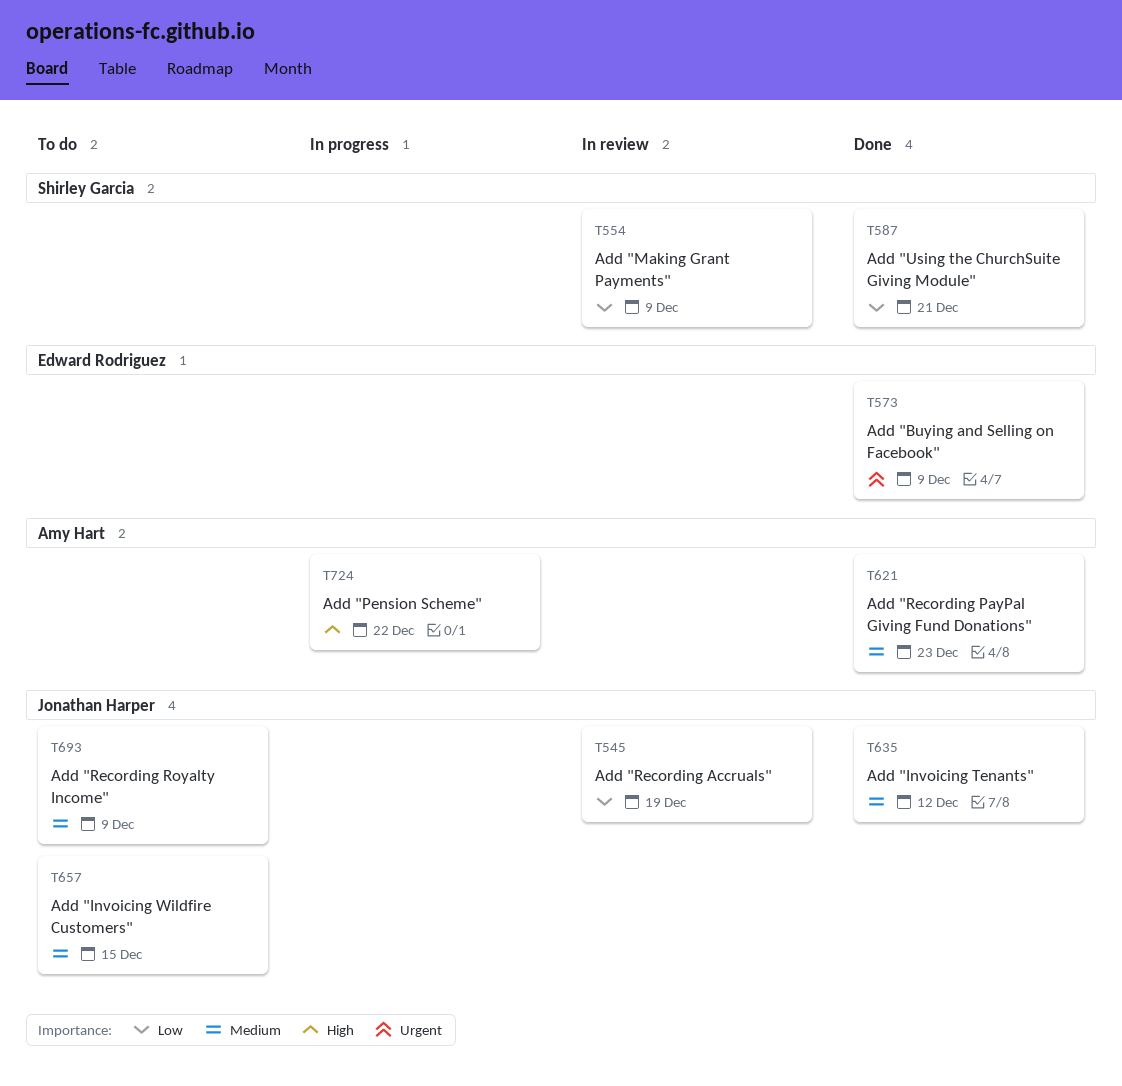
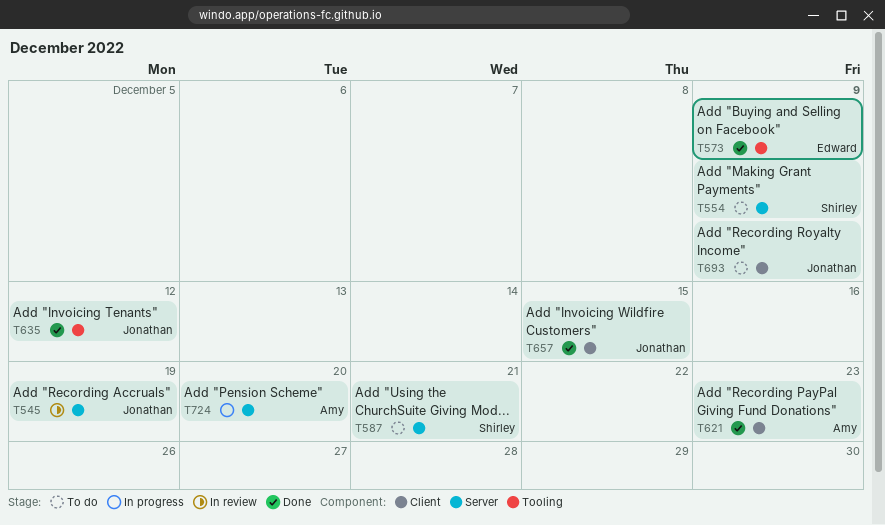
T554, status: In review -> To do
T587, status: Done -> To do
T657, status: To do -> Done
T724, due: Dec 22 -> Dec 20

